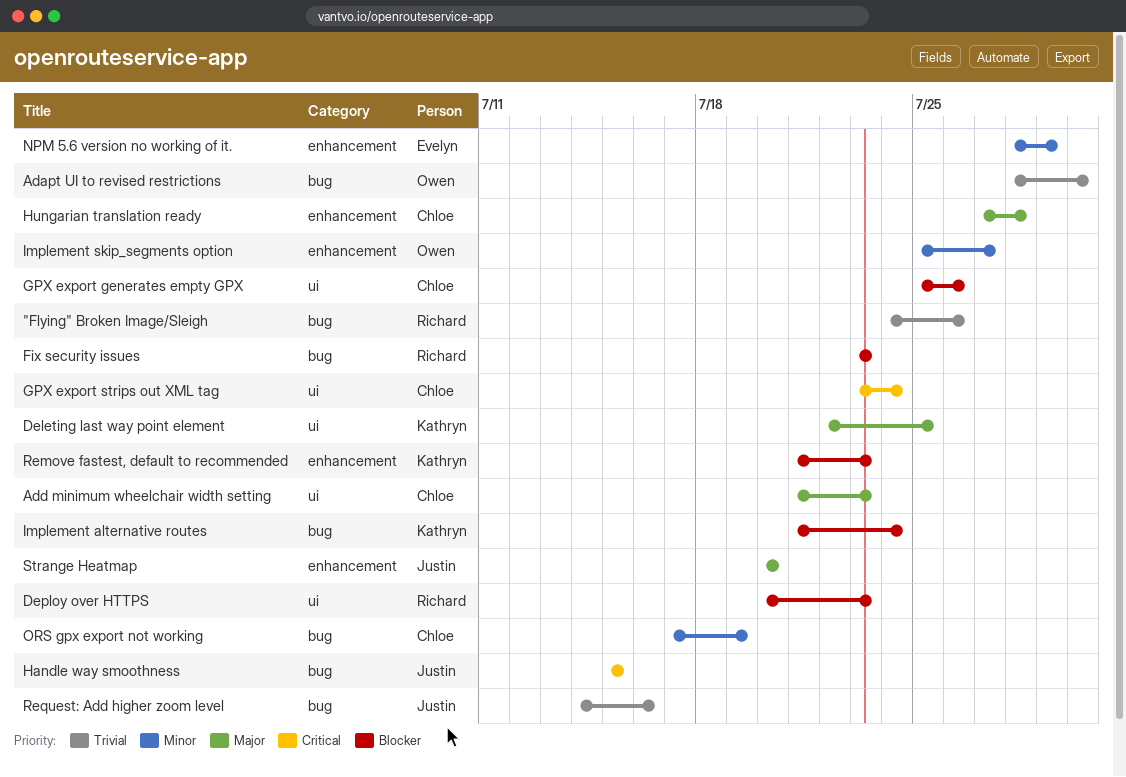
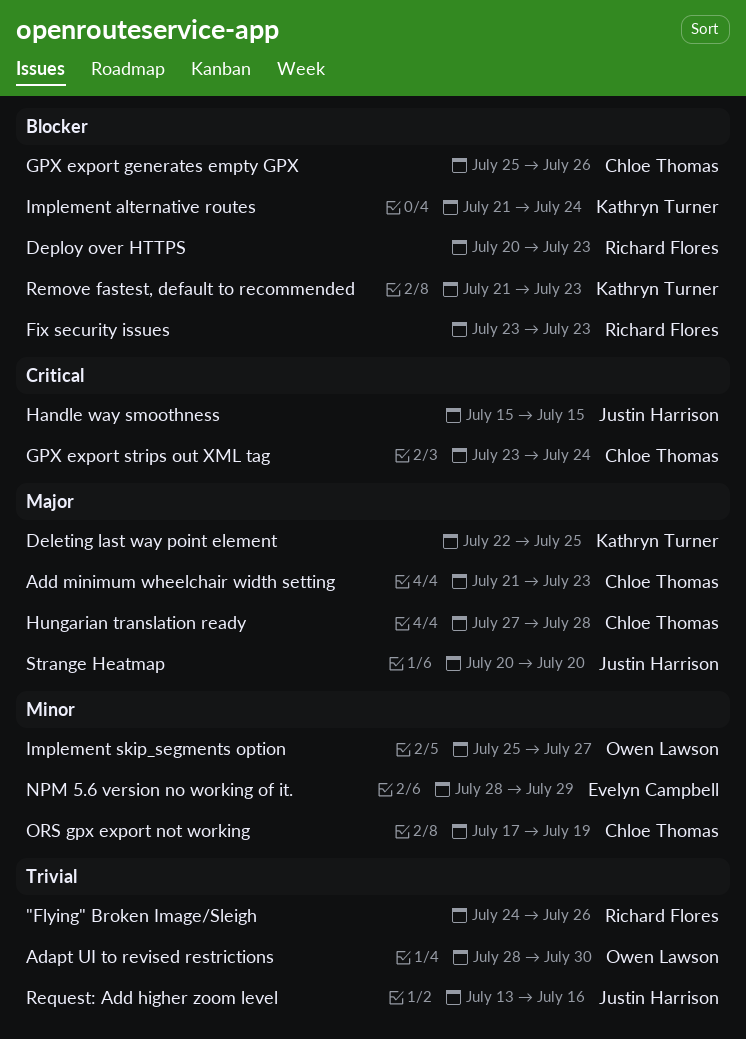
Request: Add higher zoom level, start: Jul 14 -> Jul 13

